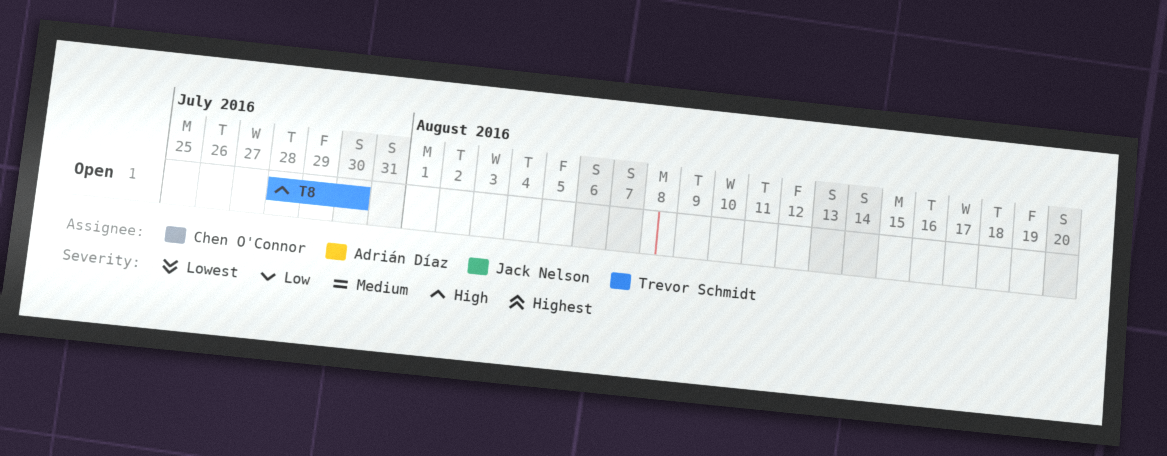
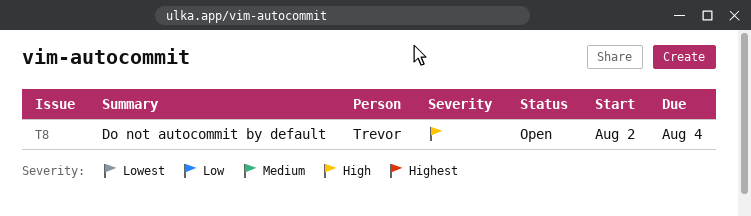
T8, start: Jul 28 -> Aug 2
T8, due: Jul 30 -> Aug 4

